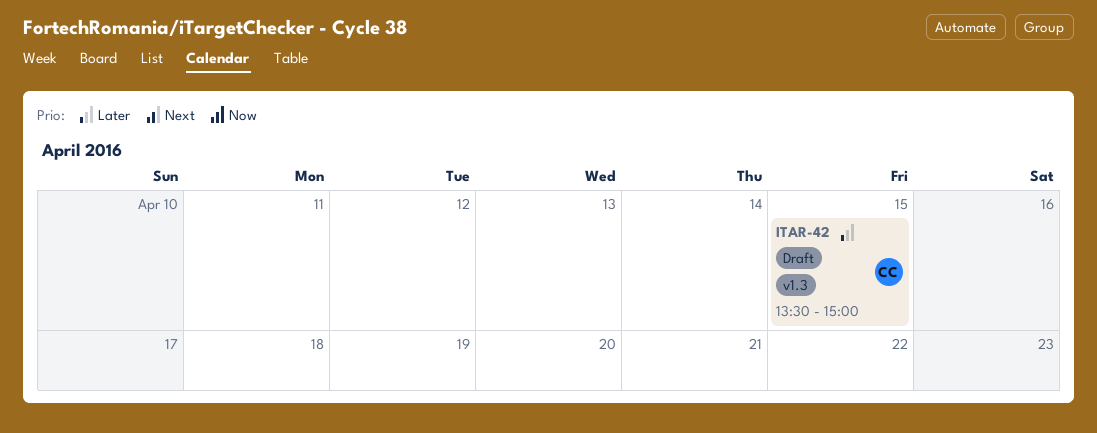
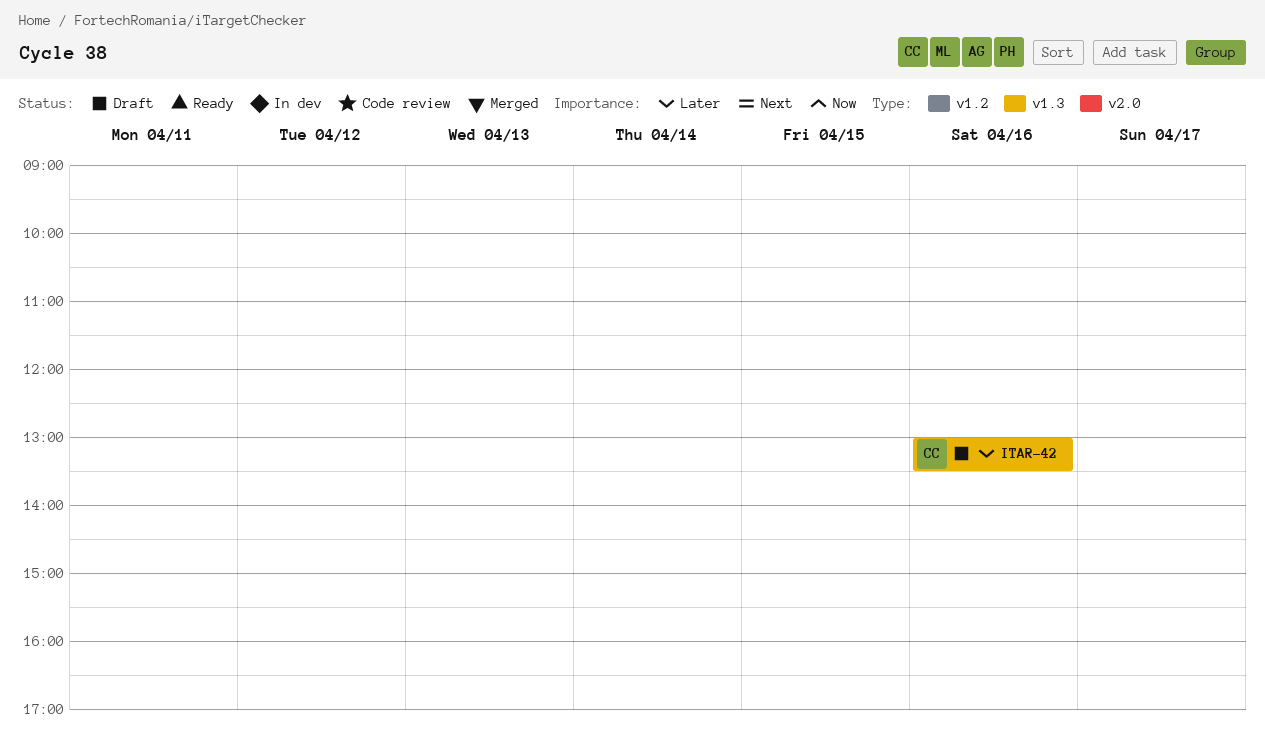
ITAR-42, day: Apr 15 -> Apr 16
ITAR-42, begins: 13:30 -> 13:00
ITAR-42, ends: 15:00 -> 13:30

